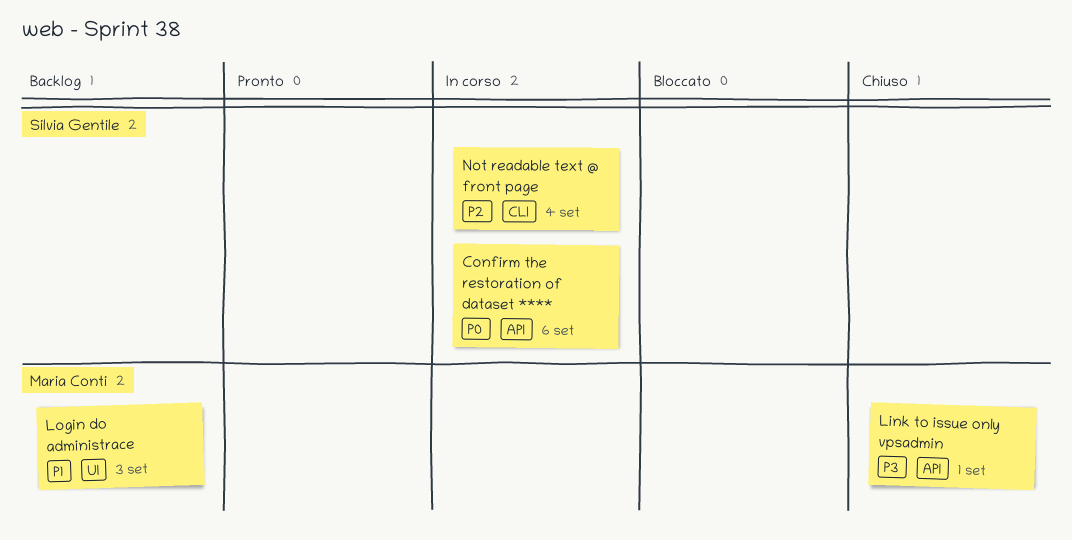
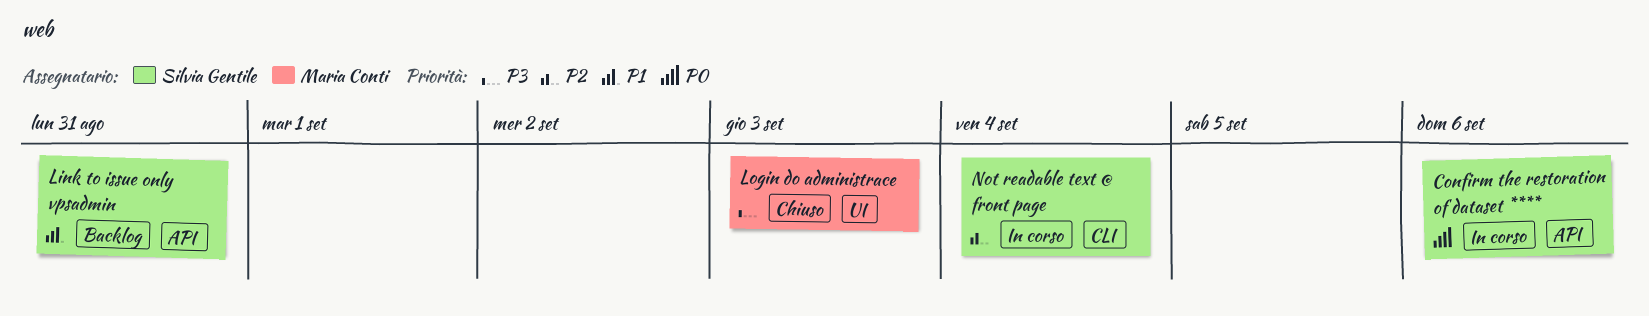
Link to issue only vpsadmin, status: Chiuso -> Backlog
Link to issue only vpsadmin, owner: Maria Conti -> Silvia Gentile
Link to issue only vpsadmin, priority: P3 -> P1
Link to issue only vpsadmin, due: Sep 1 -> Aug 31
Login do administrace, status: Backlog -> Chiuso
Login do administrace, priority: P1 -> P3

